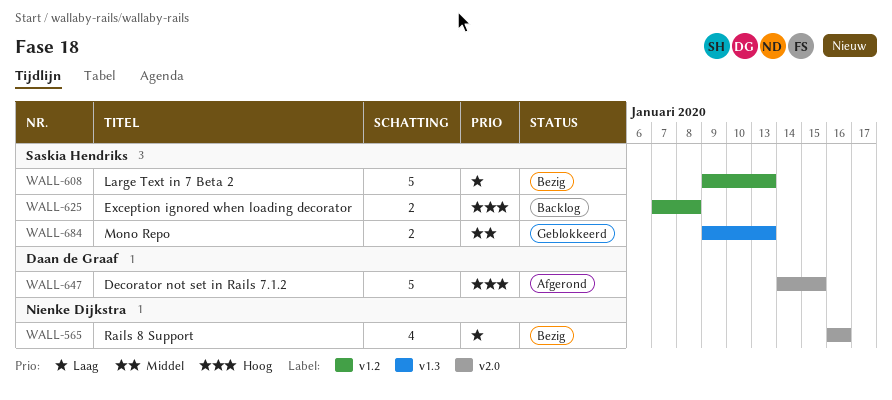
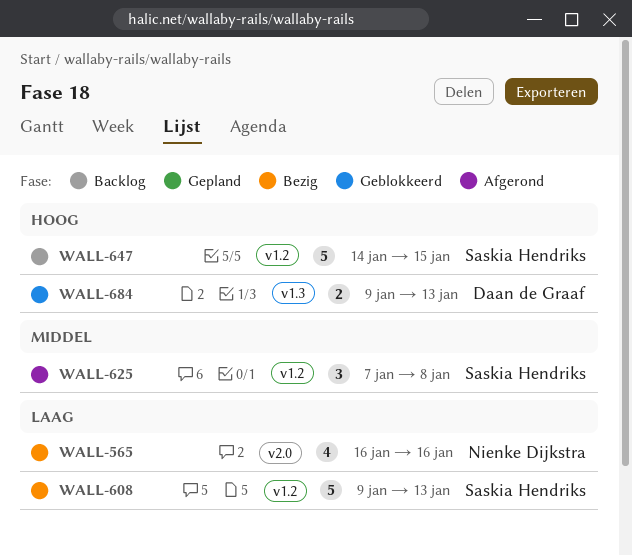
WALL-625, status: Backlog -> Afgerond
WALL-625, priority: Hoog -> Middel
WALL-625, estimate: 2 -> 3
WALL-647, status: Afgerond -> Backlog
WALL-647, owner: Daan de Graaf -> Saskia Hendriks
WALL-647, label: v2.0 -> v1.2
WALL-684, owner: Saskia Hendriks -> Daan de Graaf
WALL-684, priority: Middel -> Hoog

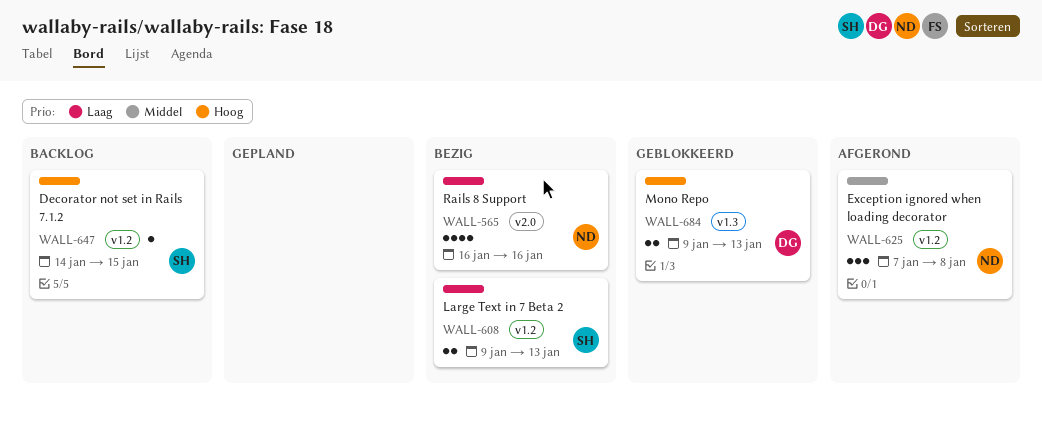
WALL-608, estimate: 5 -> 2
WALL-625, owner: Saskia Hendriks -> Nienke Dijkstra
WALL-647, estimate: 5 -> 1

